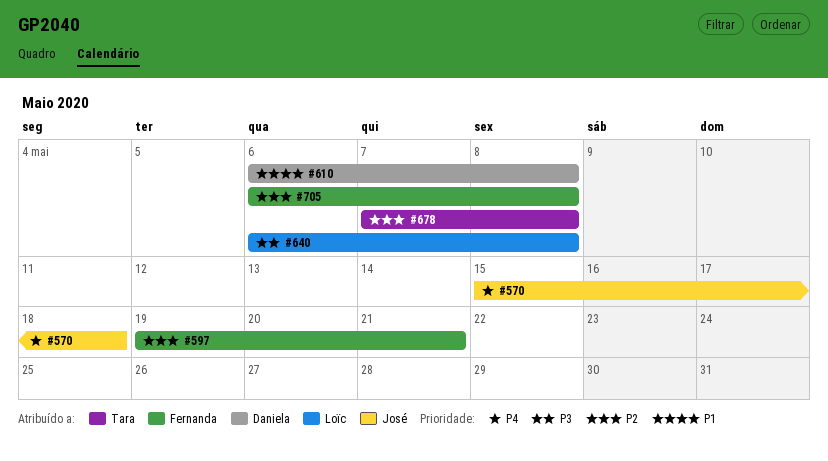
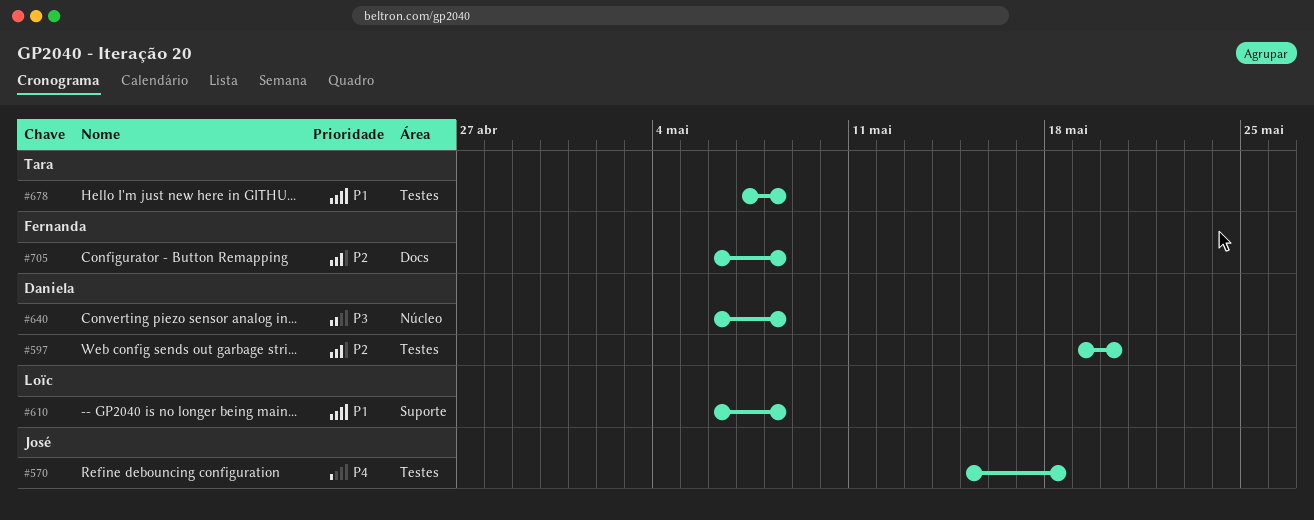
#597, owner: Fernanda -> Daniela
#597, due: May 21 -> May 20
#610, owner: Daniela -> Loïc
#640, owner: Loïc -> Daniela
#678, priority: P2 -> P1

